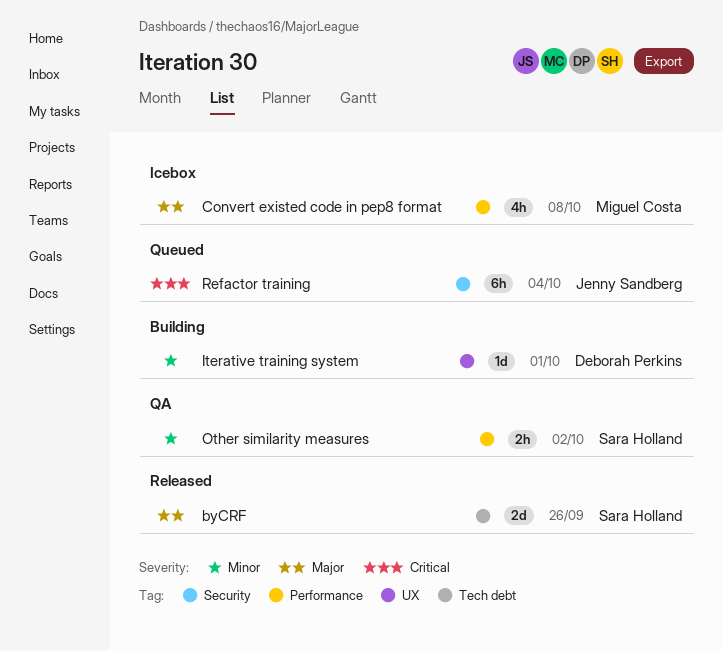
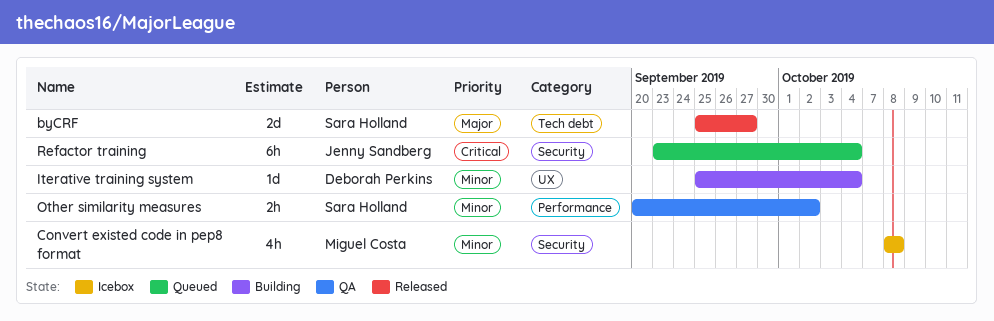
byCRF, due: Sep 26 -> Sep 27
Convert existed code in pep8 format, priority: Major -> Minor
Convert existed code in pep8 format, label: Performance -> Security
Iterative training system, due: Oct 1 -> Oct 4

